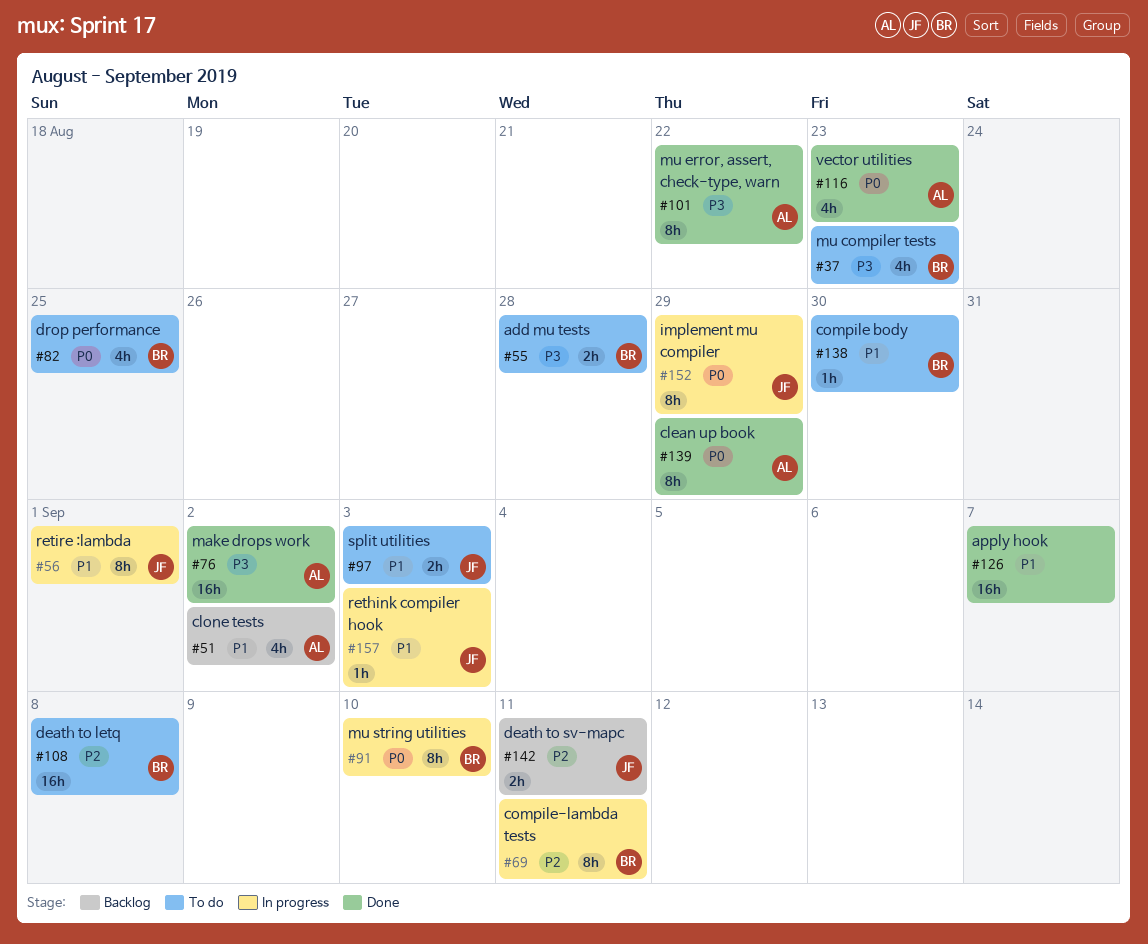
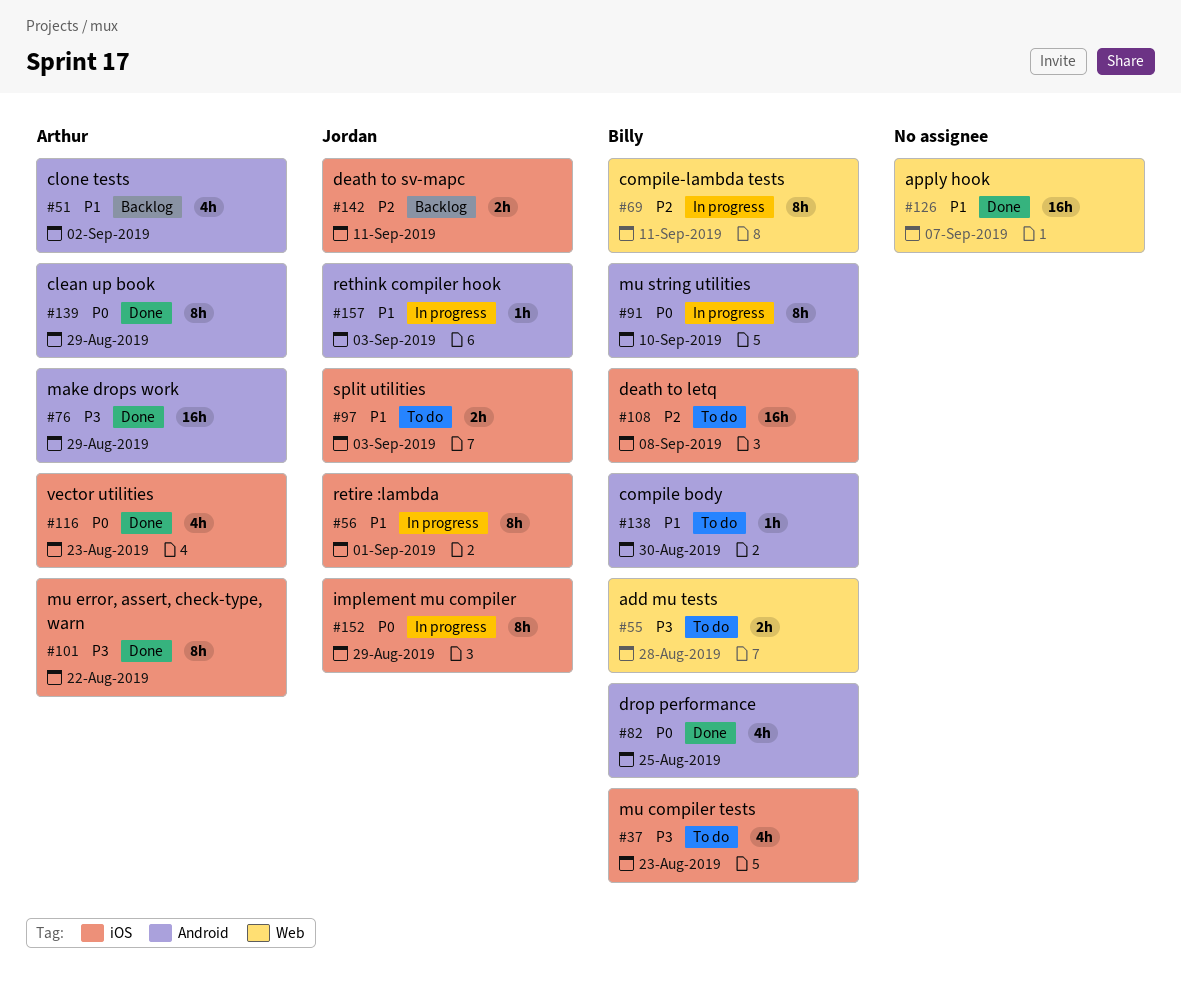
#76, due: Sep 2 -> Aug 29
#82, status: To do -> Done

